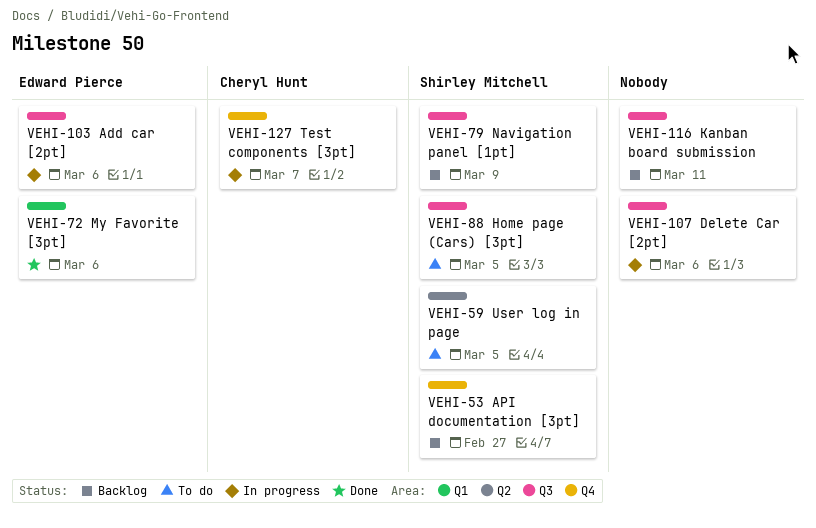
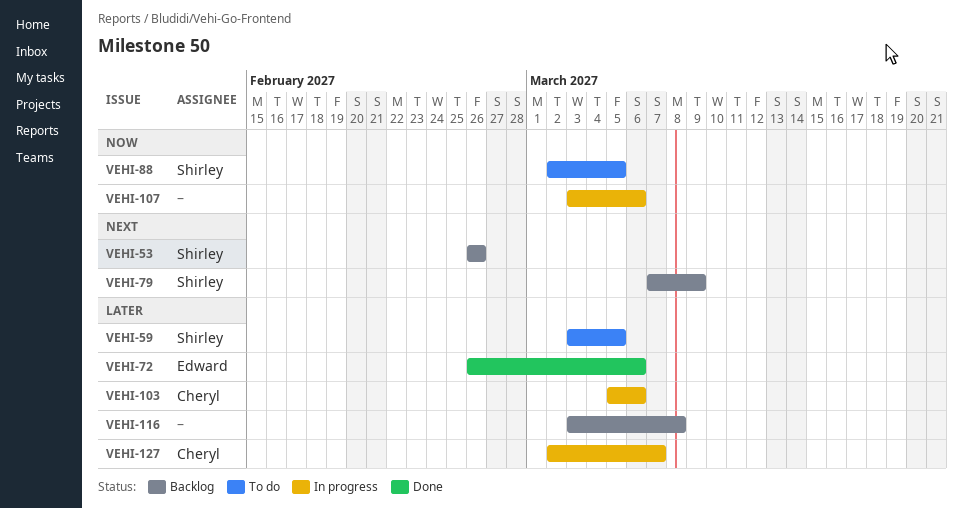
VEHI-53, due: Feb 27 -> Feb 26
VEHI-103, owner: Edward Pierce -> Cheryl Hunt
VEHI-116, due: Mar 11 -> Mar 8

